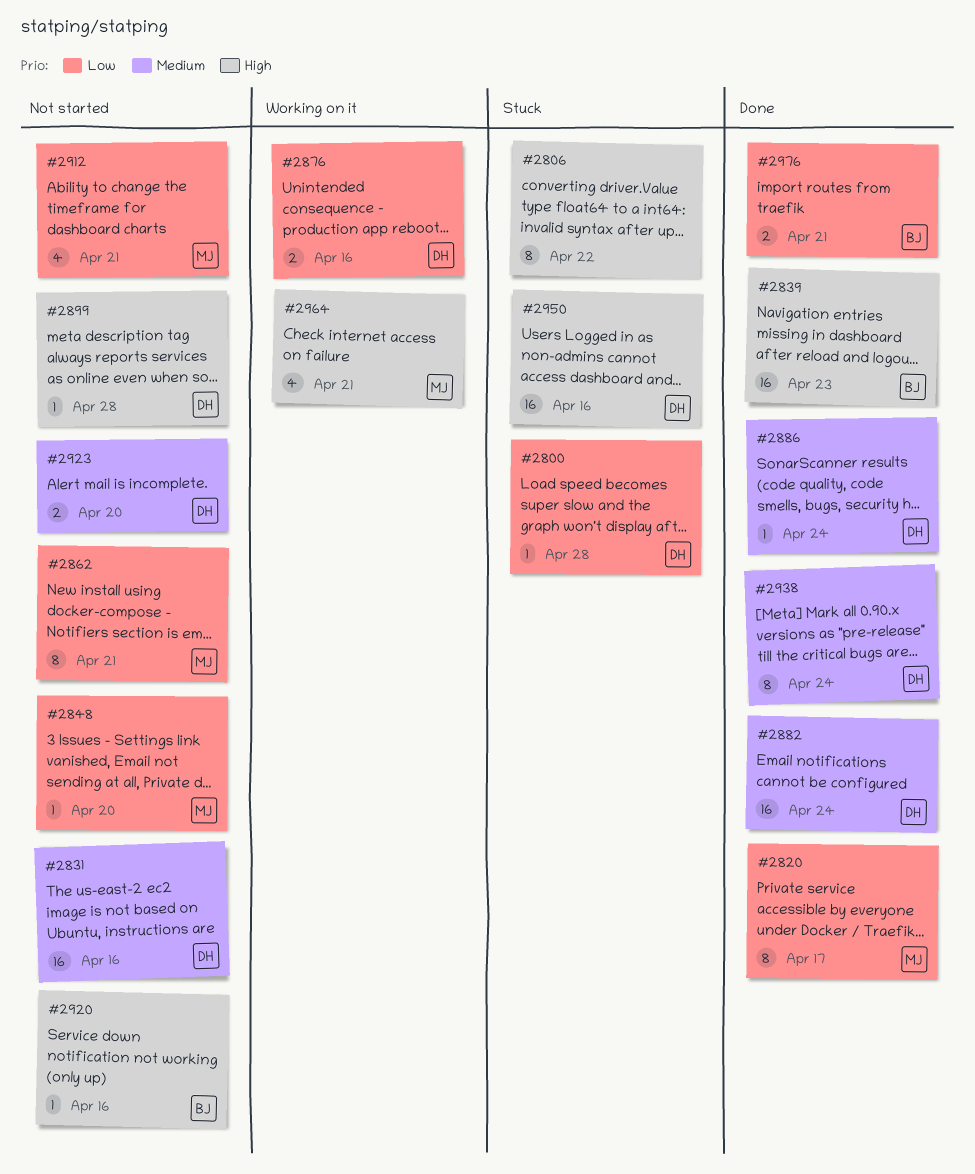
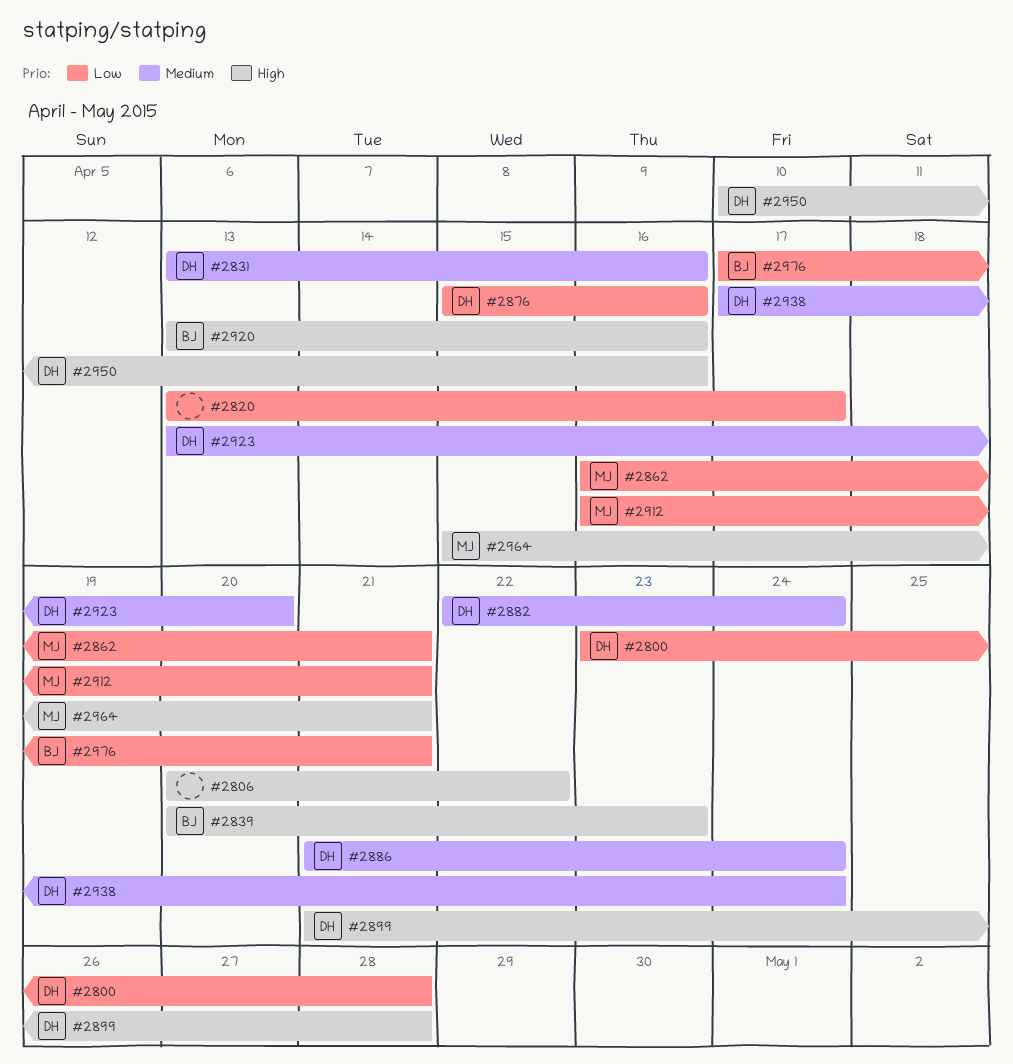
#2820, owner: MJ -> none
#2848: present -> none

